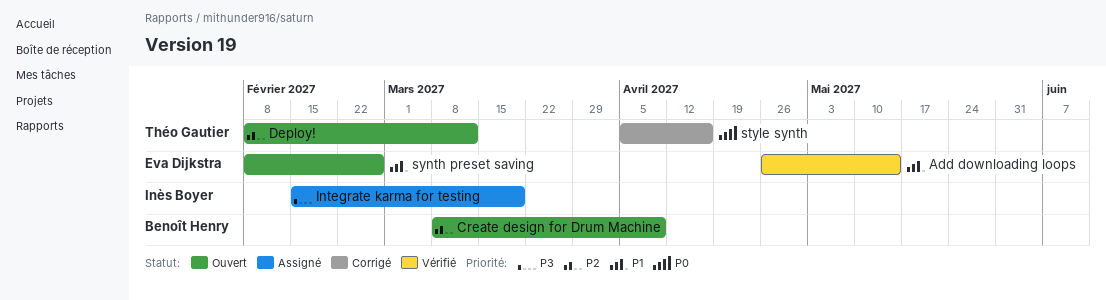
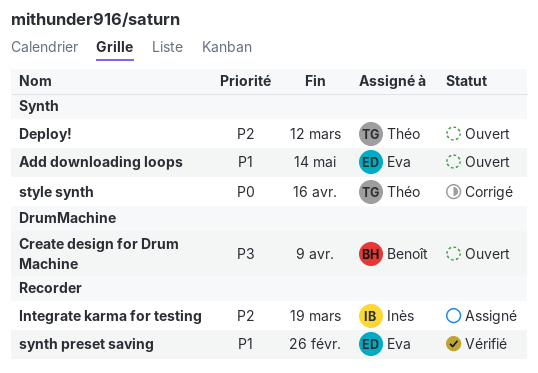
Add downloading loops, status: Vérifié -> Ouvert
Create design for Drum Machine, priority: P2 -> P3
Integrate karma for testing, priority: P3 -> P2
synth preset saving, status: Ouvert -> Vérifié

